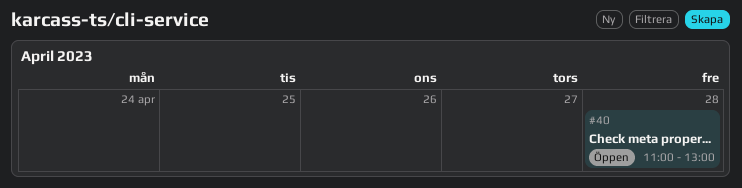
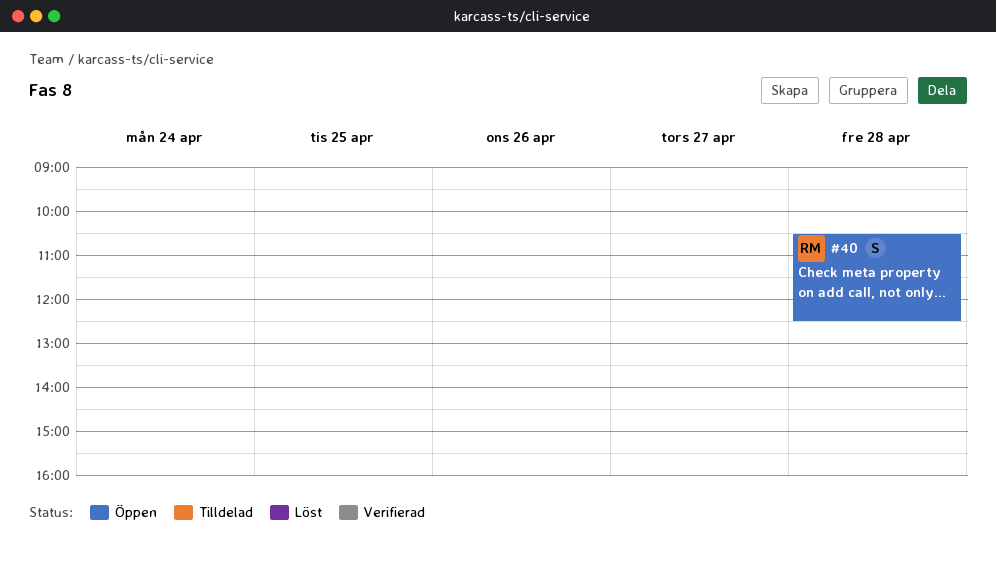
#40, begins: 11:00 -> 10:30
#40, ends: 13:00 -> 12:30

